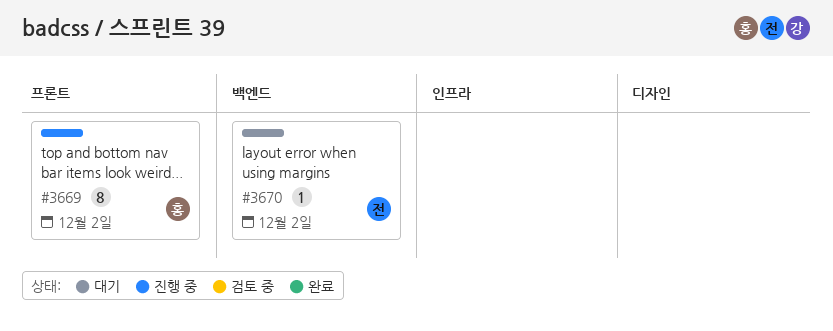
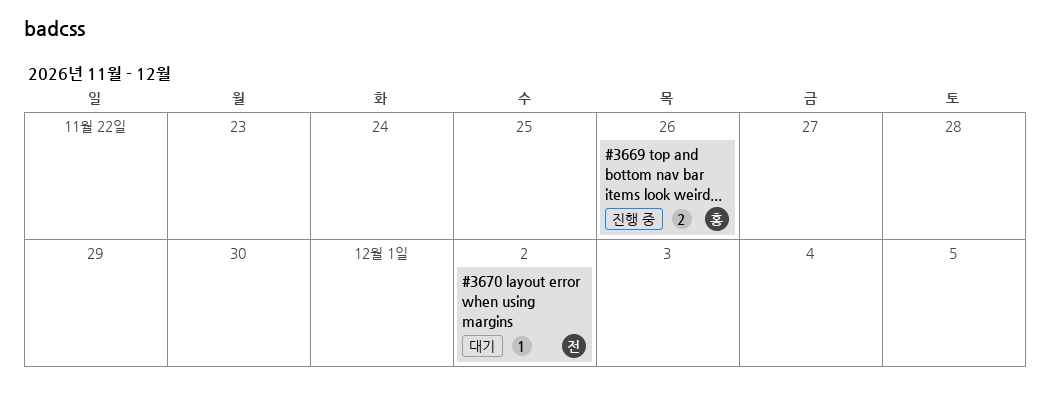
#3669, estimate: 8 -> 2
#3669, due: Dec 2 -> Nov 26

